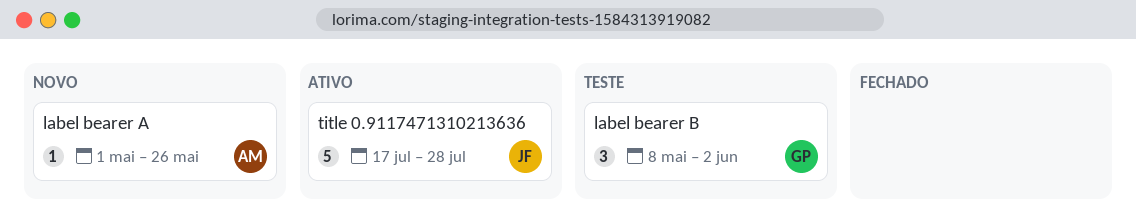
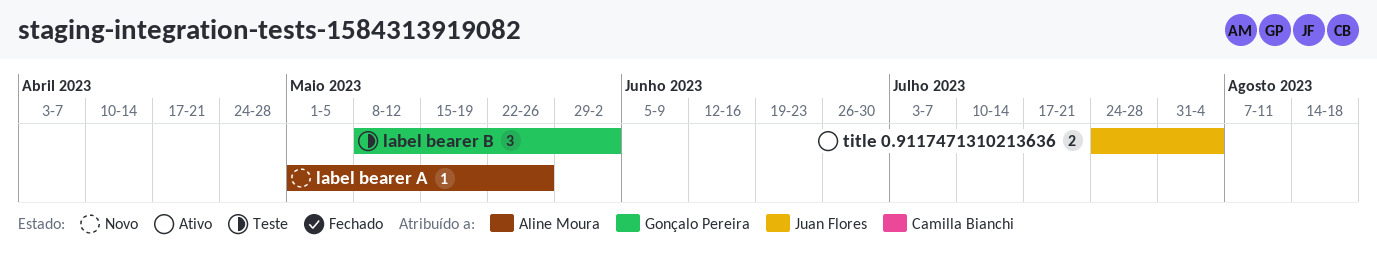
title 0.9117471310213636, estimate: 5 -> 2
title 0.9117471310213636, start: Jul 17 -> Jul 24
title 0.9117471310213636, due: Jul 28 -> Aug 4

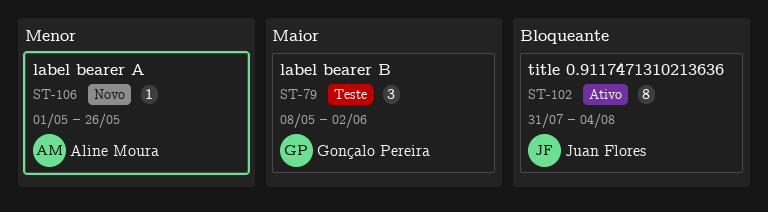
title 0.9117471310213636, estimate: 2 -> 8
title 0.9117471310213636, start: Jul 24 -> Jul 31

